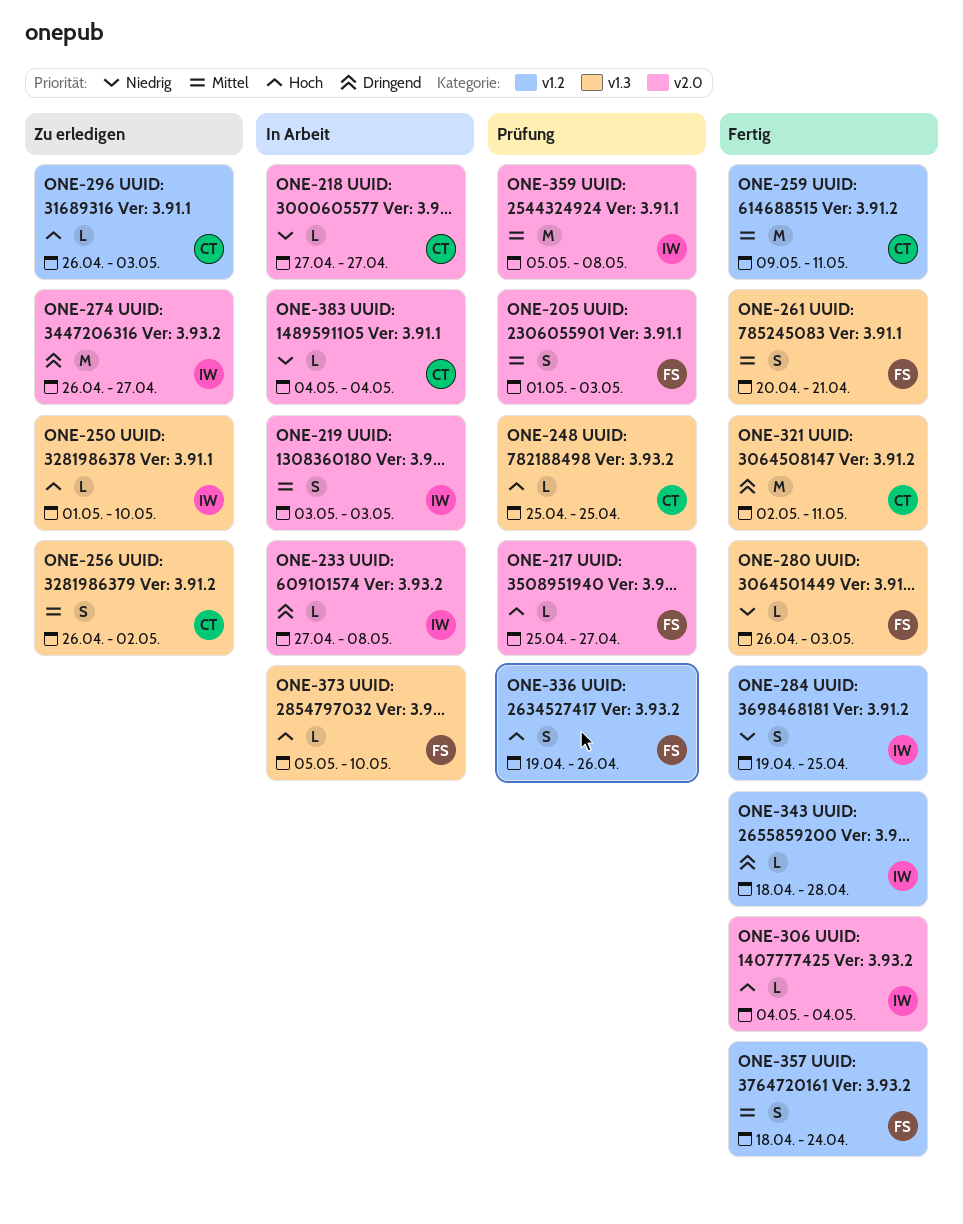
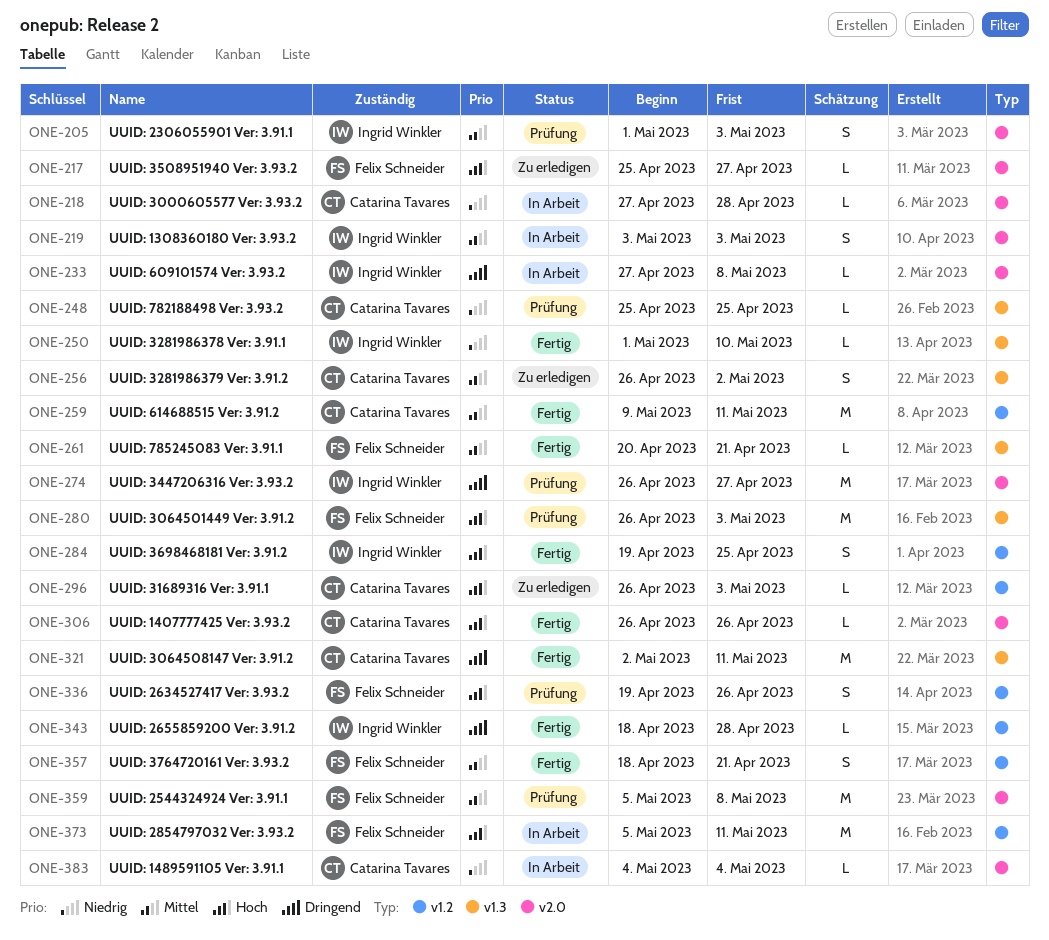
ONE-205, owner: Felix Schneider -> Ingrid Winkler
ONE-217, status: Prüfung -> Zu erledigen
ONE-218, due: Apr 27 -> Apr 28
ONE-248, priority: Hoch -> Niedrig
ONE-250, status: Zu erledigen -> Fertig
ONE-250, priority: Hoch -> Niedrig
ONE-261, estimate: S -> L
ONE-274, status: Zu erledigen -> Prüfung
ONE-280, status: Fertig -> Prüfung
ONE-280, priority: Niedrig -> Hoch
ONE-280, estimate: L -> M
ONE-284, priority: Niedrig -> Hoch
ONE-306, owner: Ingrid Winkler -> Catarina Tavares
ONE-306, start: May 4 -> Apr 26
ONE-306, due: May 4 -> Apr 26
ONE-357, due: Apr 24 -> Apr 21
ONE-359, owner: Ingrid Winkler -> Felix Schneider
ONE-373, label: v1.3 -> v1.2
ONE-373, estimate: L -> M
ONE-373, due: May 10 -> May 11

